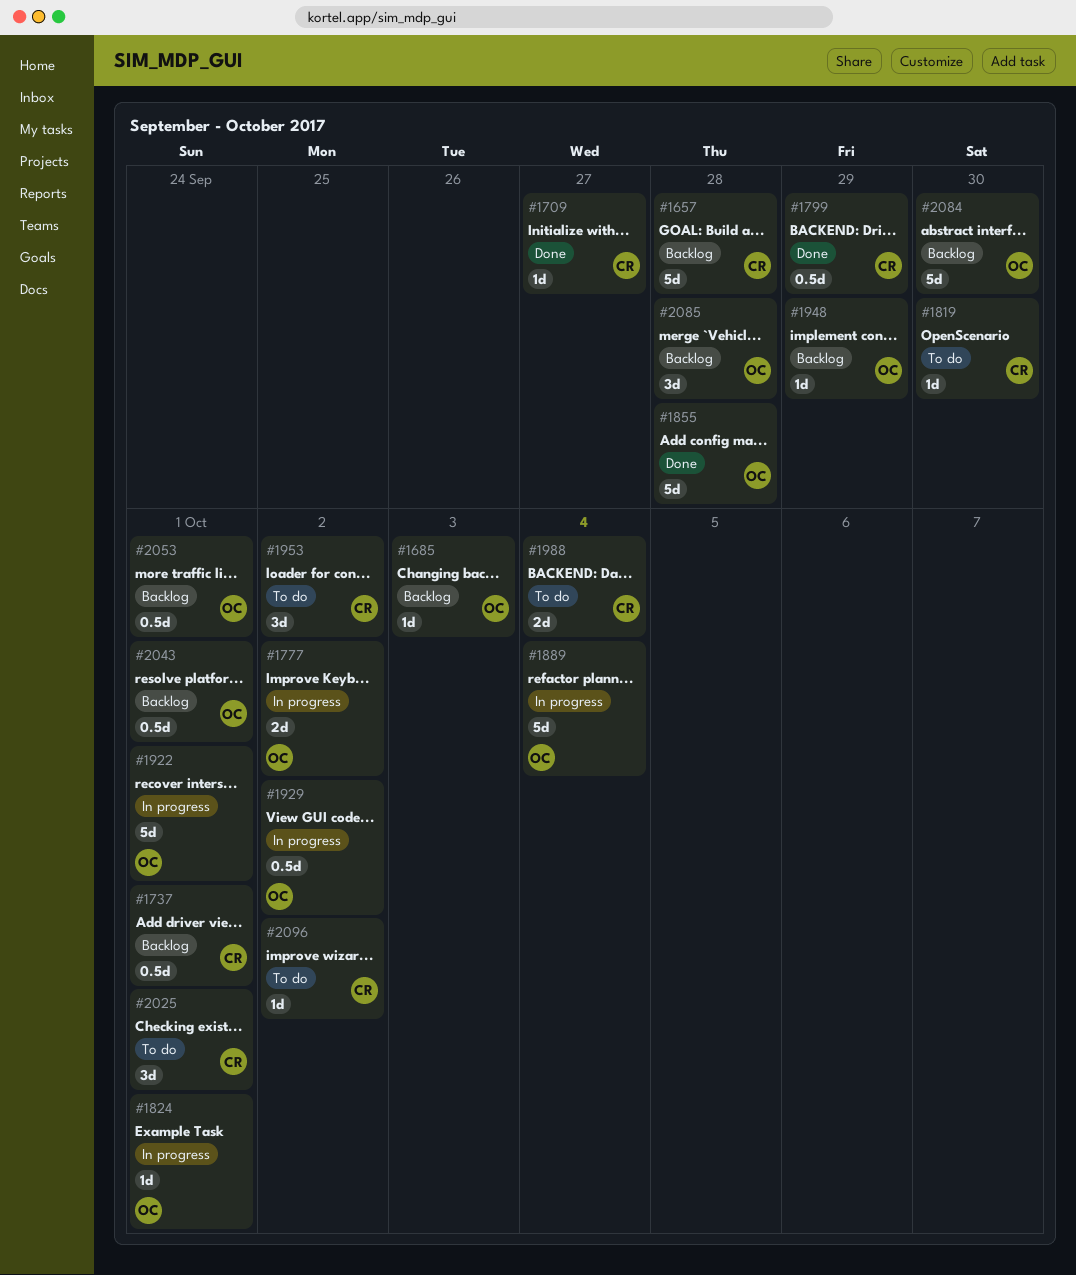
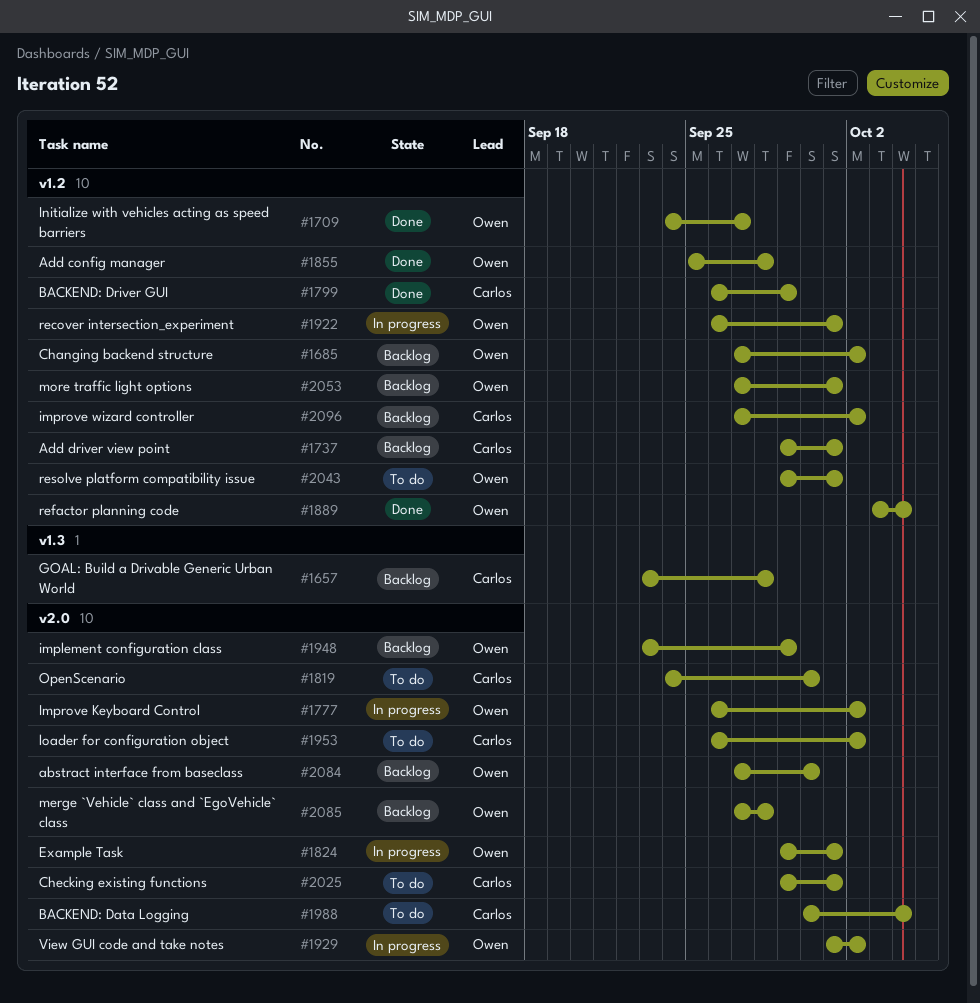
#1685, due: Oct 3 -> Oct 2
#1709, owner: Carlos -> Owen
#1889, status: In progress -> Done
#2043, status: Backlog -> To do
#2096, status: To do -> Backlog

